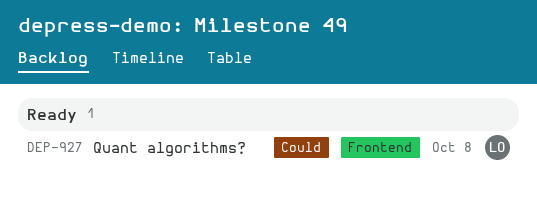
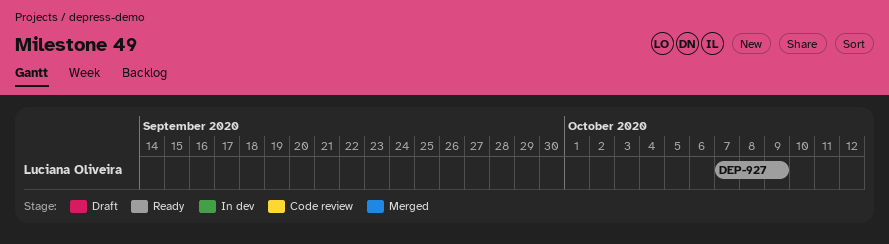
DEP-927, due: Oct 8 -> Oct 9

